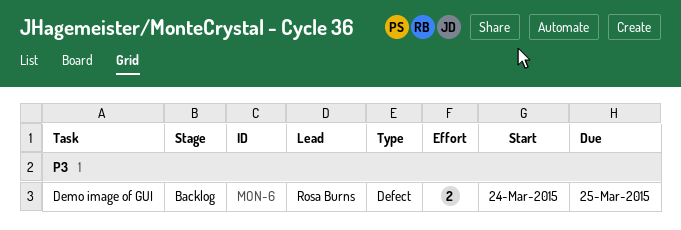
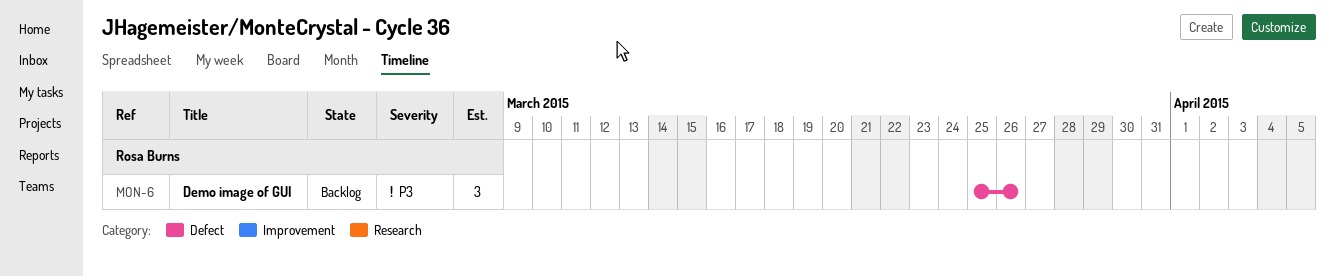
MON-6, estimate: 2 -> 3
MON-6, start: Mar 24 -> Mar 25
MON-6, due: Mar 25 -> Mar 26

